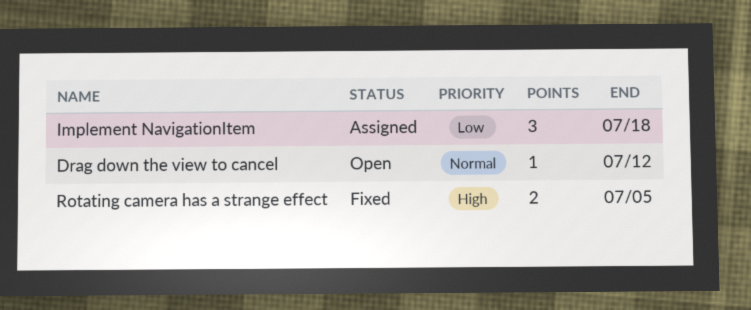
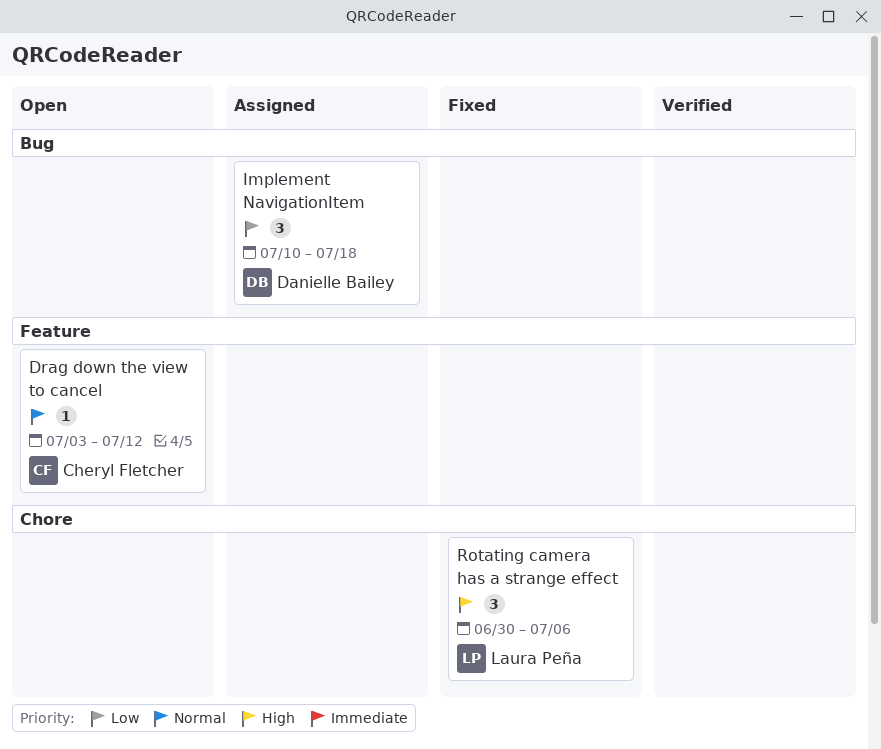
Rotating camera has a strange effect, estimate: 2 -> 3
Rotating camera has a strange effect, due: Jul 5 -> Jul 6

